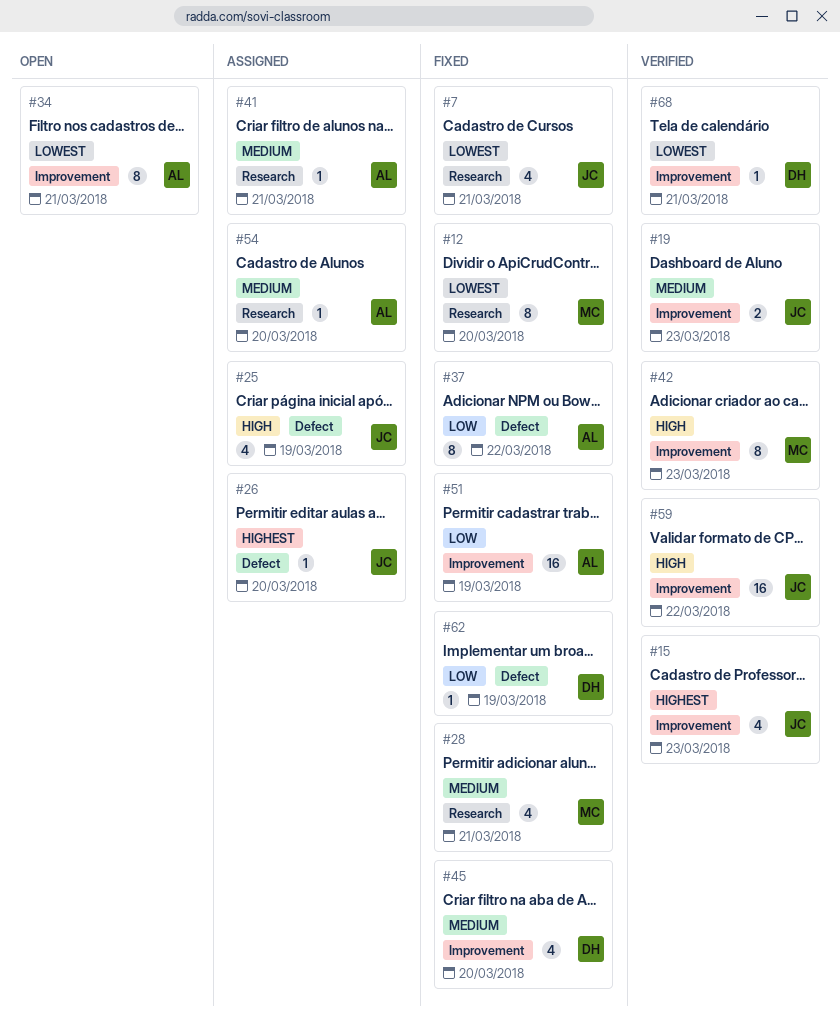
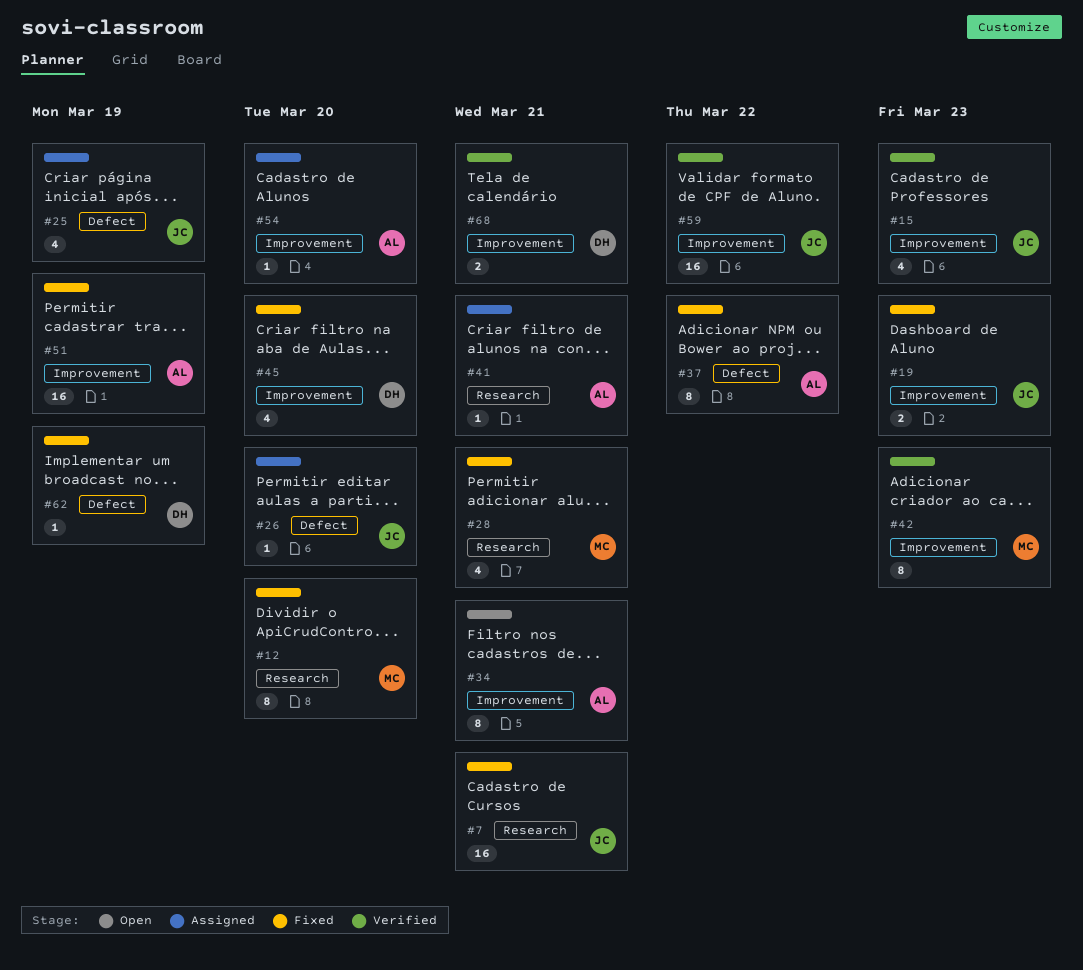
#7, estimate: 4 -> 16
#19, status: Verified -> Fixed
#54, label: Research -> Improvement
#68, estimate: 1 -> 2

